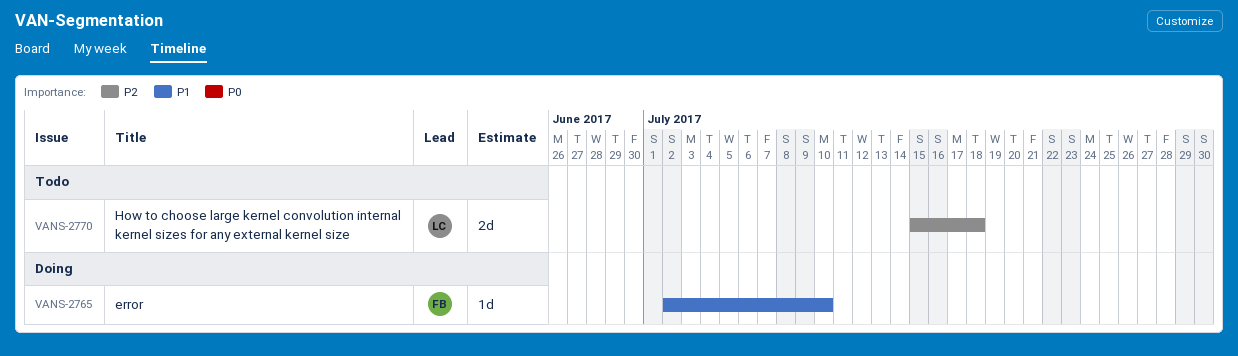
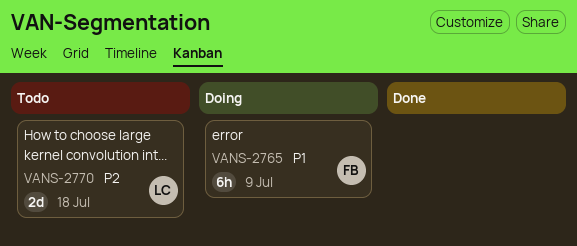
VANS-2765, estimate: 1d -> 6h
VANS-2765, due: Jul 10 -> Jul 9

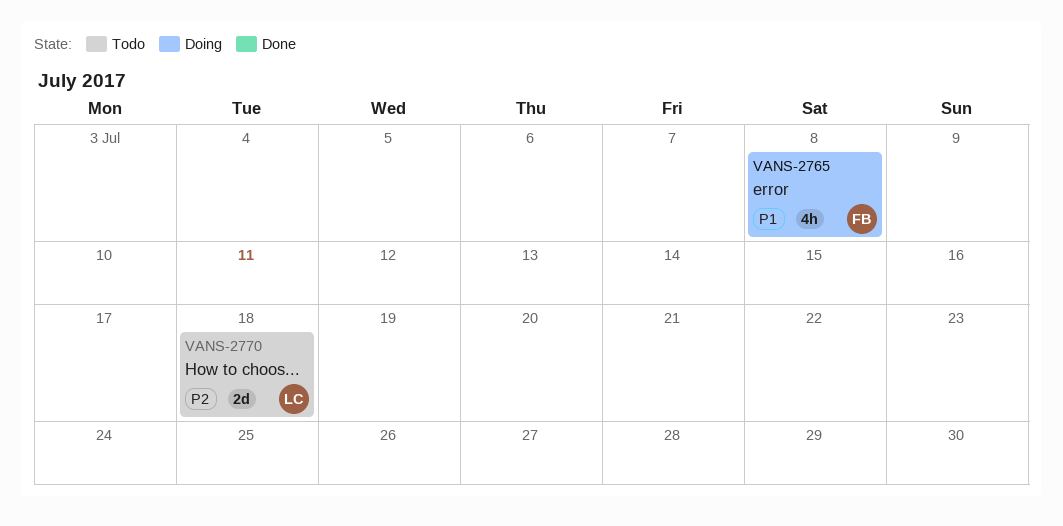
VANS-2765, estimate: 6h -> 4h
VANS-2765, due: Jul 9 -> Jul 8

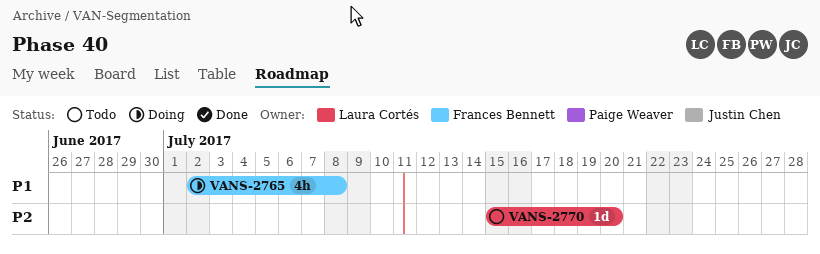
VANS-2770, estimate: 2d -> 1d
VANS-2770, due: Jul 18 -> Jul 20

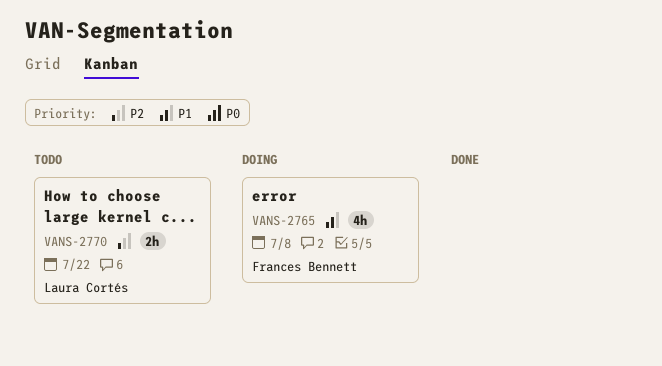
VANS-2770, estimate: 1d -> 2h
VANS-2770, due: Jul 20 -> Jul 22

